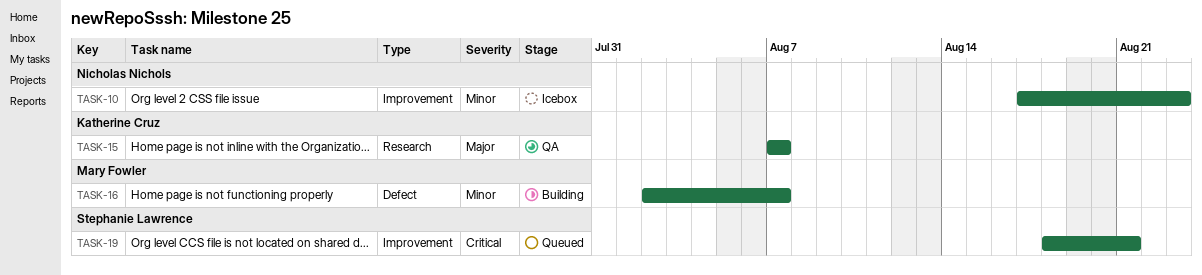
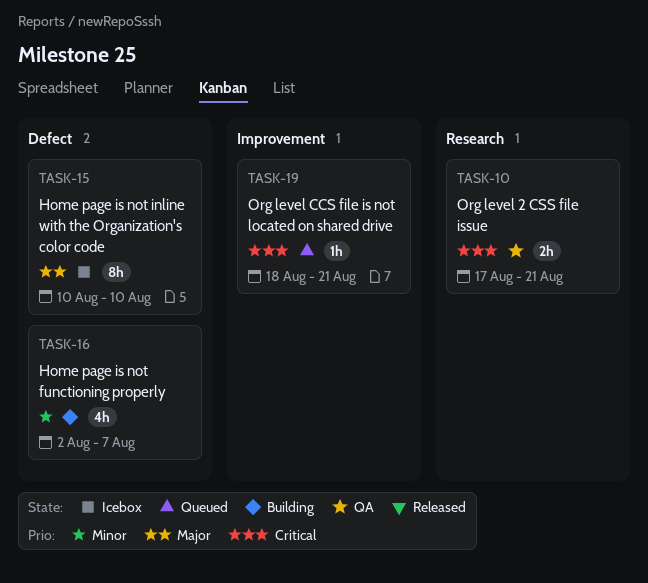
TASK-10, status: Icebox -> QA
TASK-10, priority: Minor -> Critical
TASK-10, label: Improvement -> Research
TASK-10, due: Aug 23 -> Aug 21
TASK-15, status: QA -> Icebox
TASK-15, label: Research -> Defect
TASK-15, start: Aug 7 -> Aug 10
TASK-15, due: Aug 7 -> Aug 10

